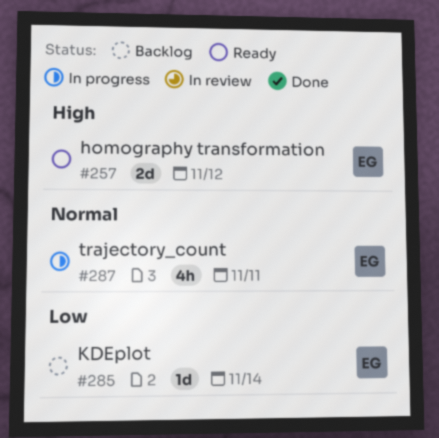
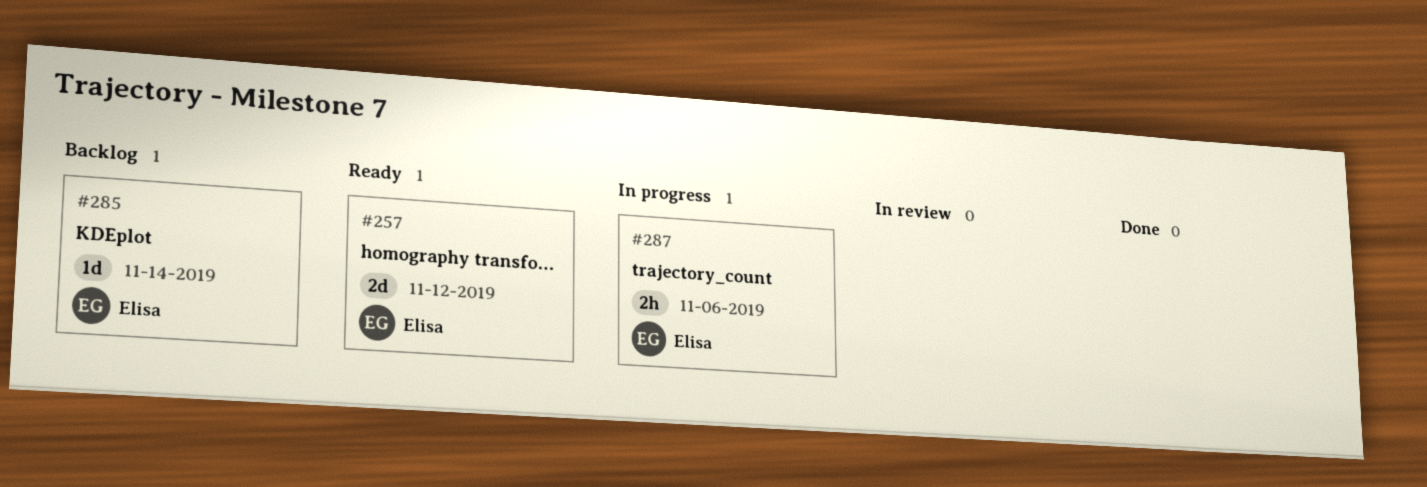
#287, estimate: 4h -> 2h
#287, due: Nov 11 -> Nov 6

